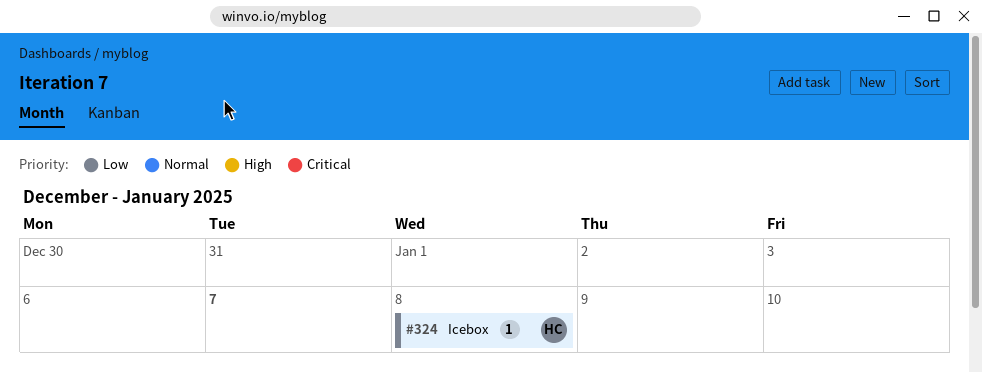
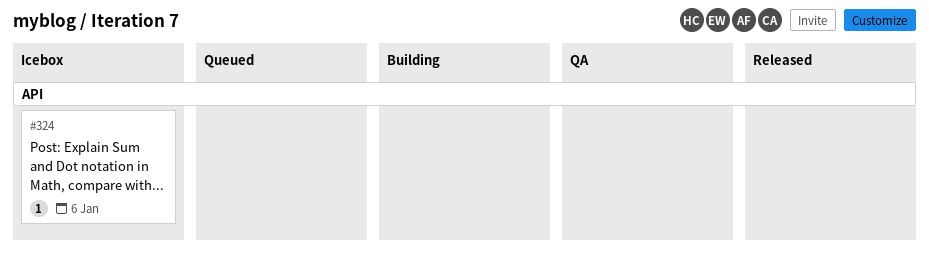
#324, due: Jan 8 -> Jan 6

